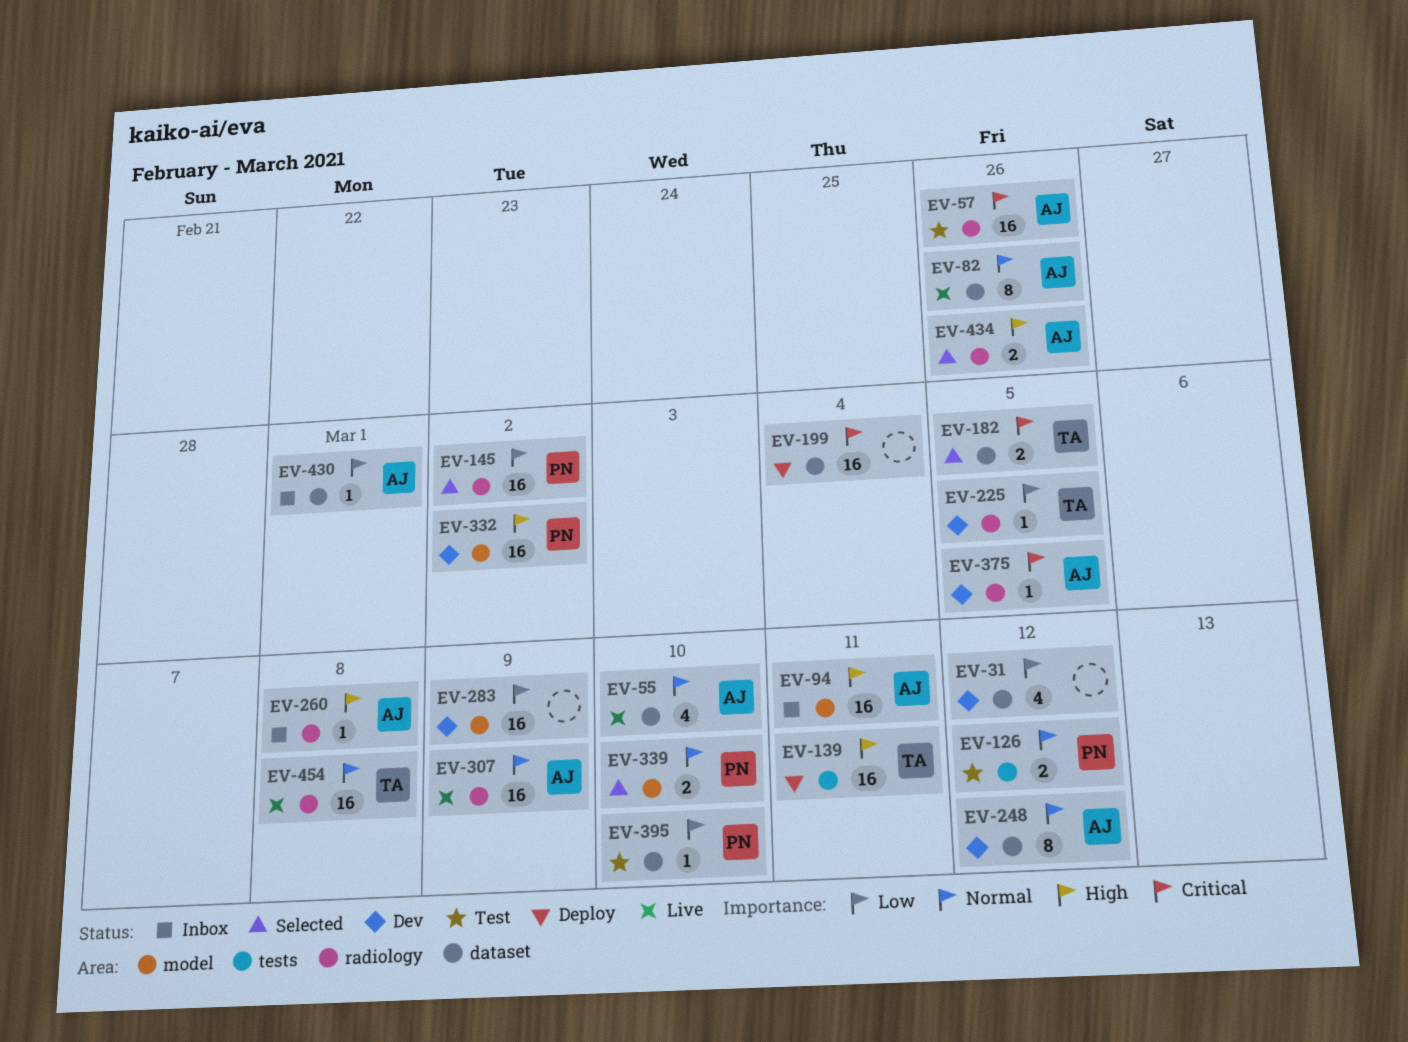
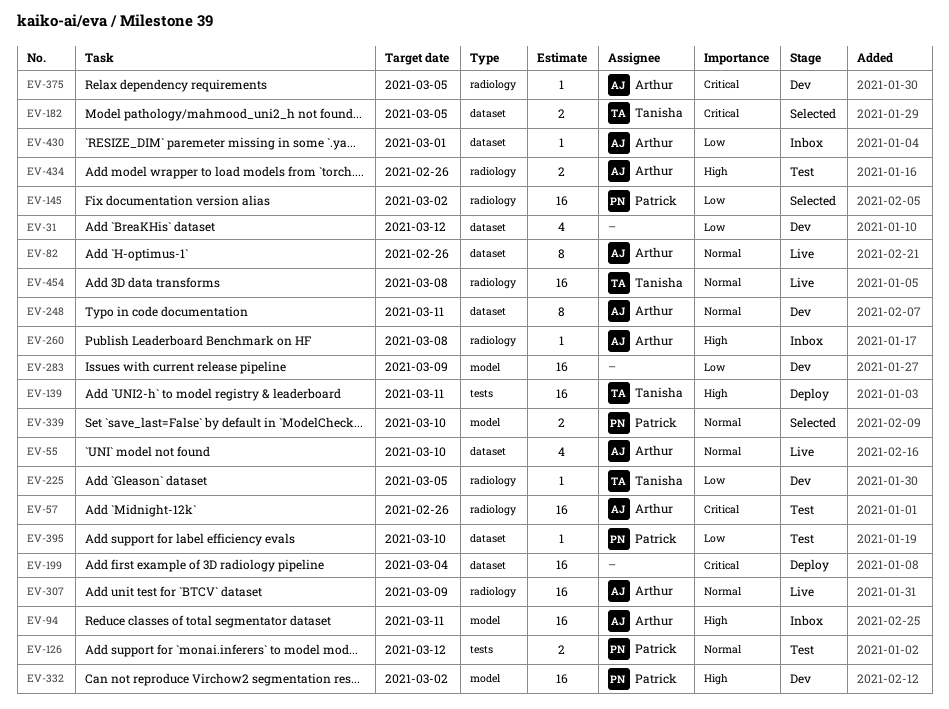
EV-248, due: Mar 12 -> Mar 11
EV-434, status: Selected -> Test

